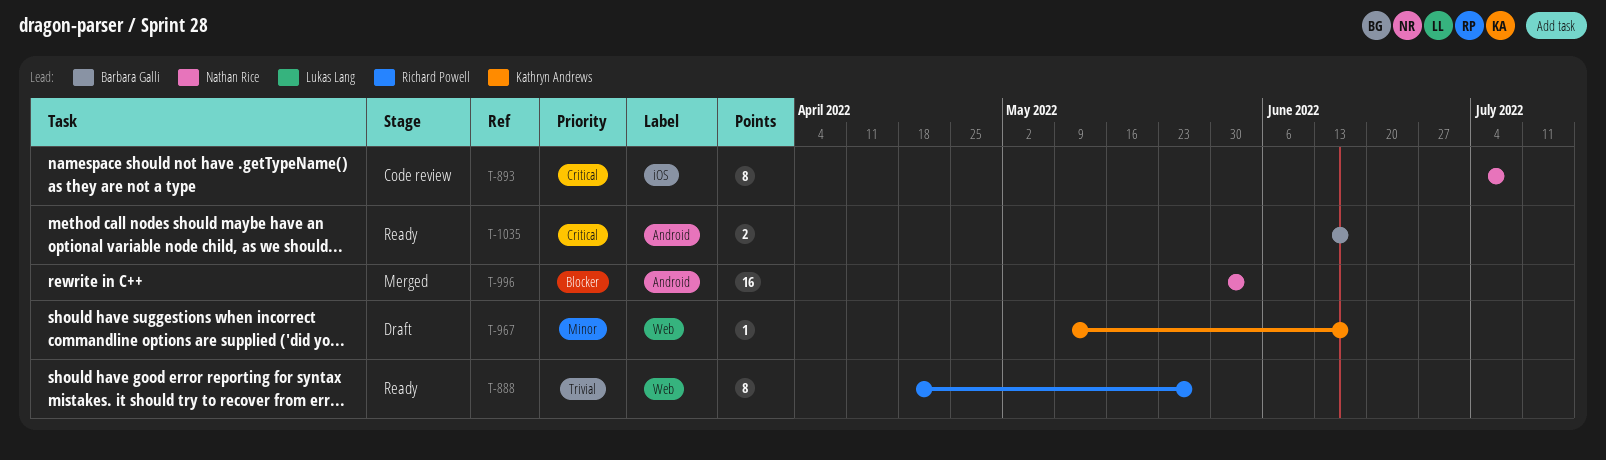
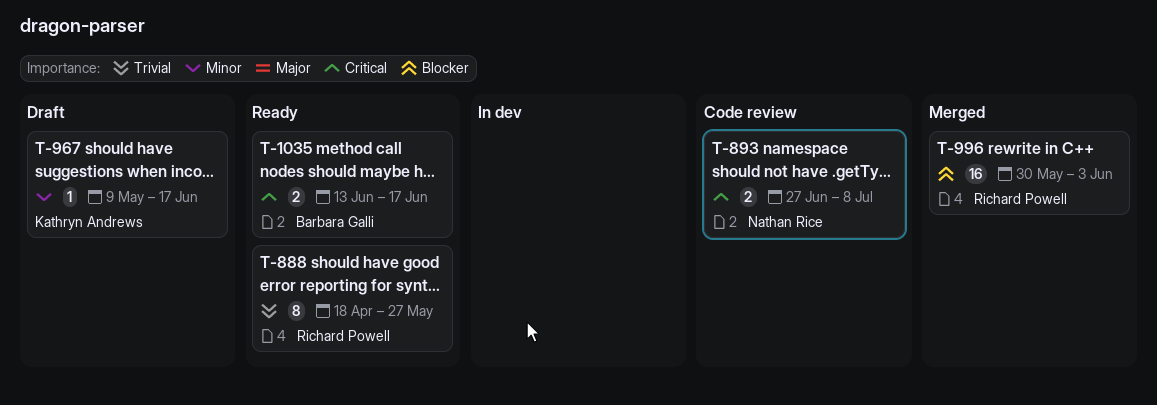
T-893, estimate: 8 -> 2
T-893, start: Jul 4 -> Jun 27
T-996, owner: Nathan Rice -> Richard Powell

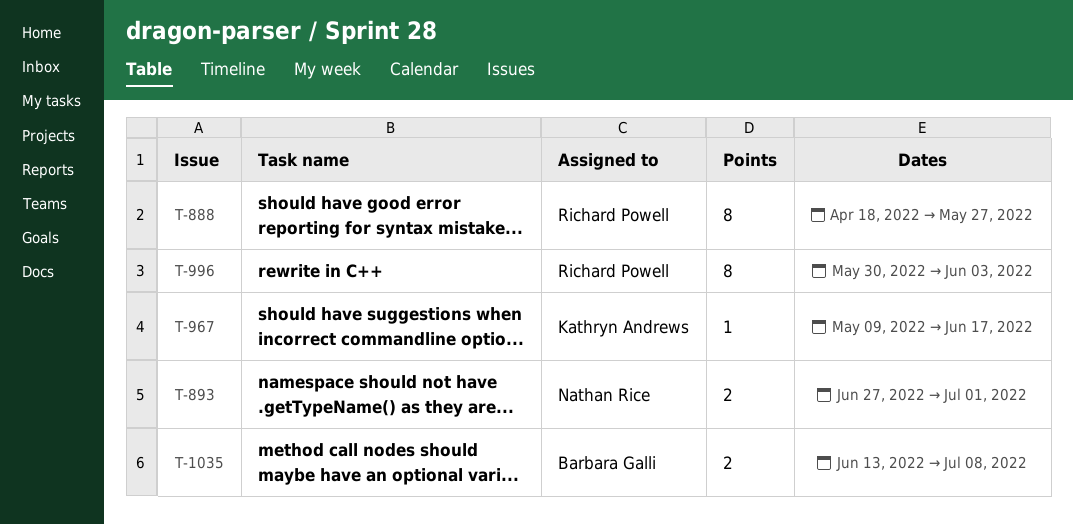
T-893, due: Jul 8 -> Jul 1
T-996, estimate: 16 -> 8
T-1035, due: Jun 17 -> Jul 8

